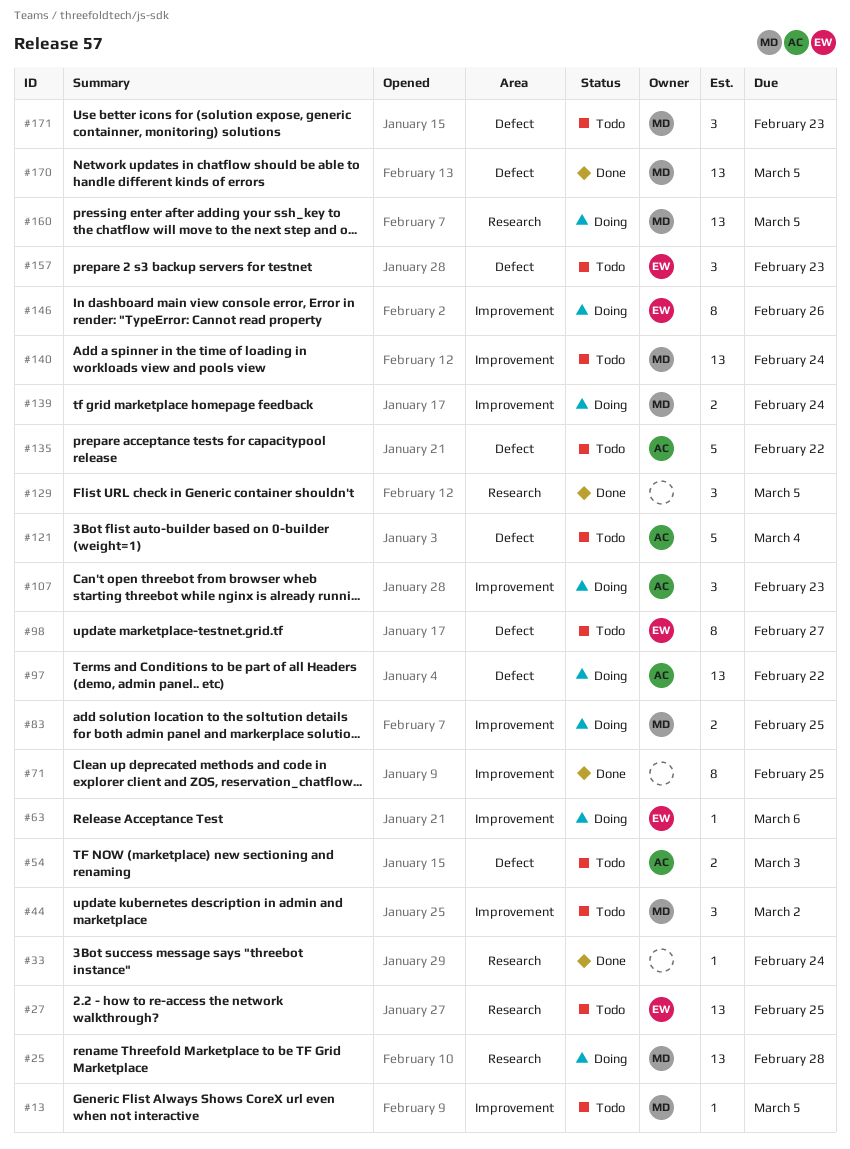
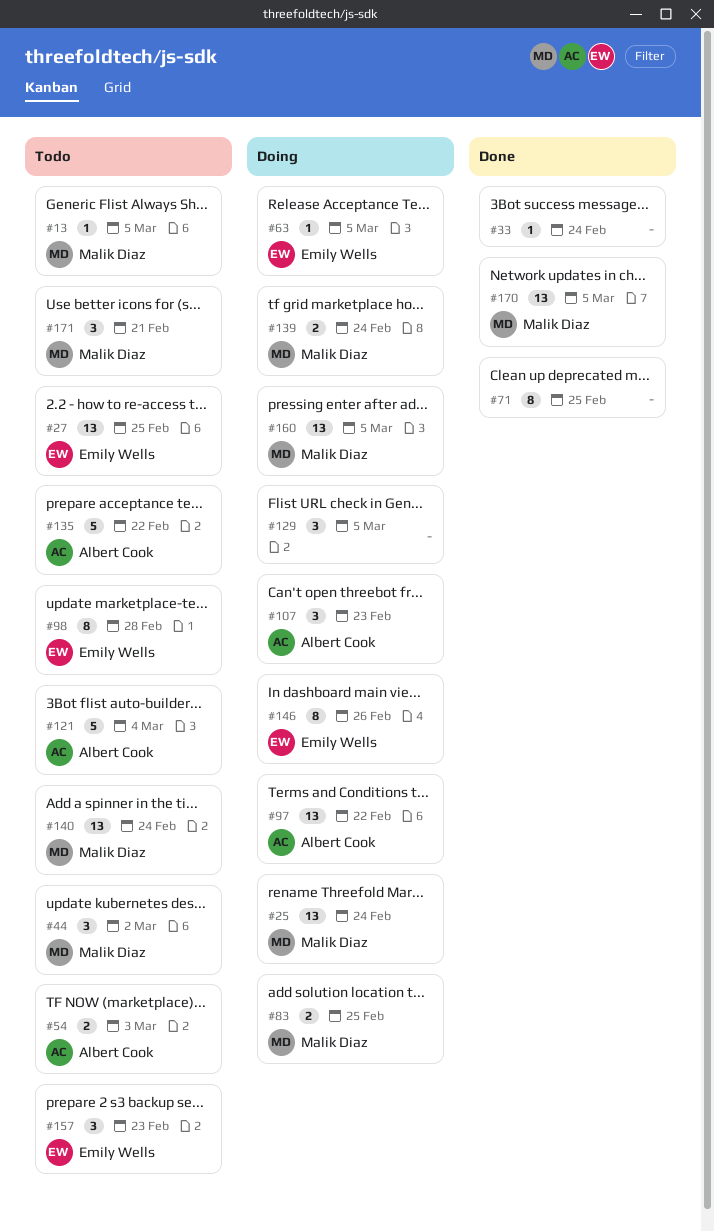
#25, due: Feb 28 -> Feb 24
#63, due: Mar 6 -> Mar 5
#98, due: Feb 27 -> Feb 28
#129, status: Done -> Doing
#171, due: Feb 23 -> Feb 21

